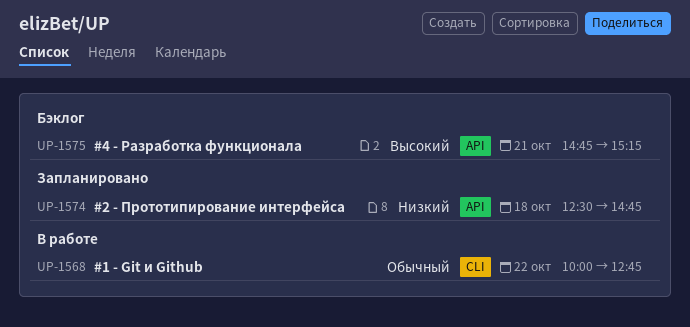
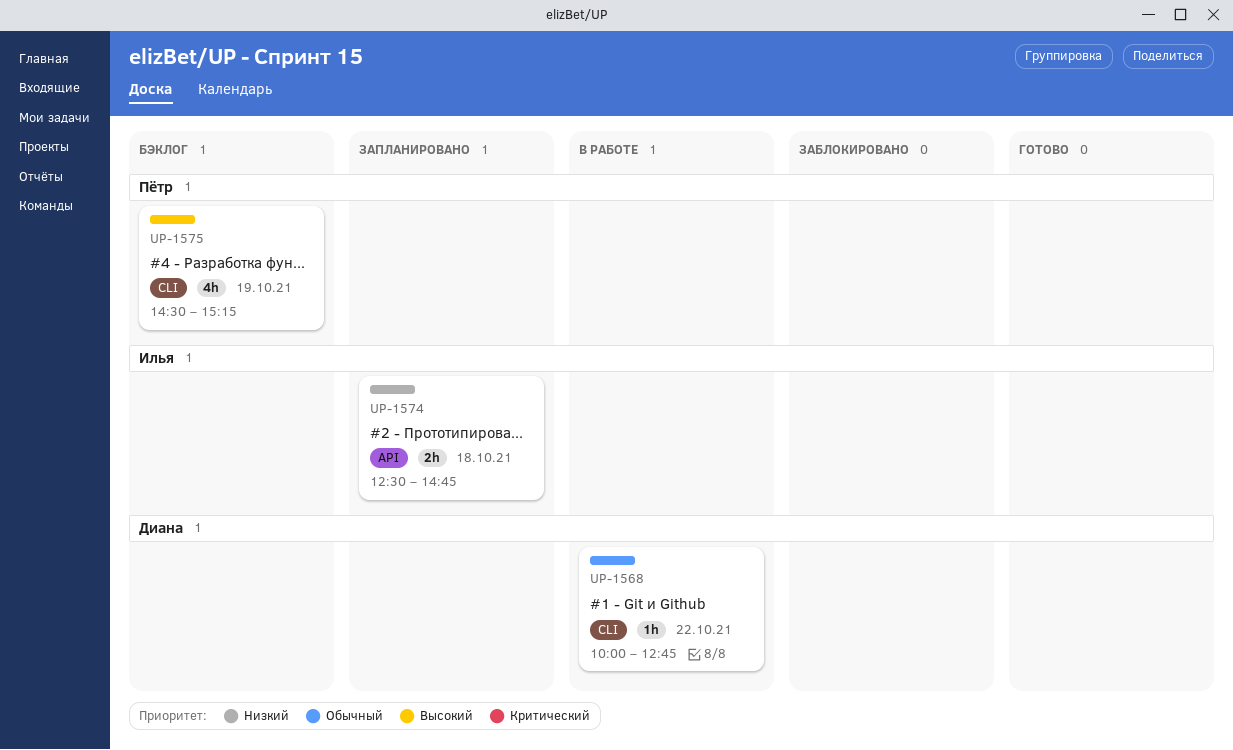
UP-1575, label: API -> CLI
UP-1575, day: Oct 21 -> Oct 19
UP-1575, begins: 14:45 -> 14:30

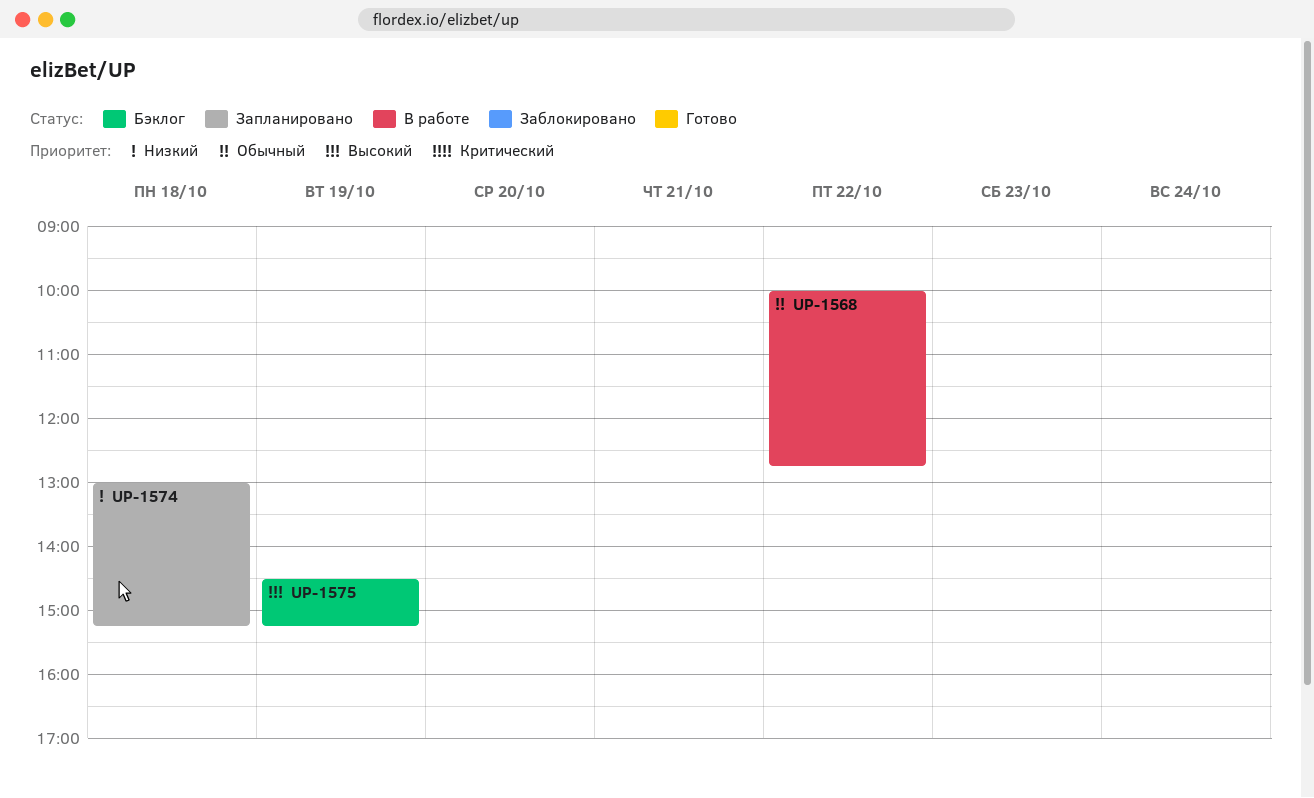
UP-1574, begins: 12:30 -> 13:00
UP-1574, ends: 14:45 -> 15:15

